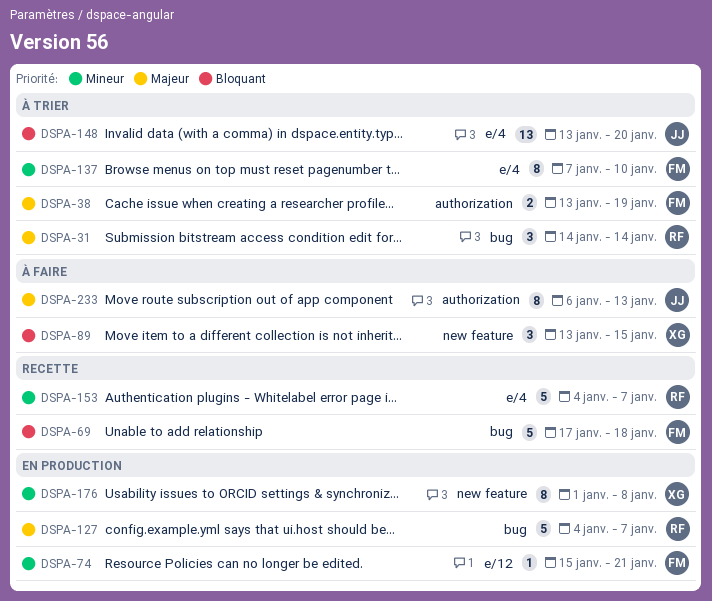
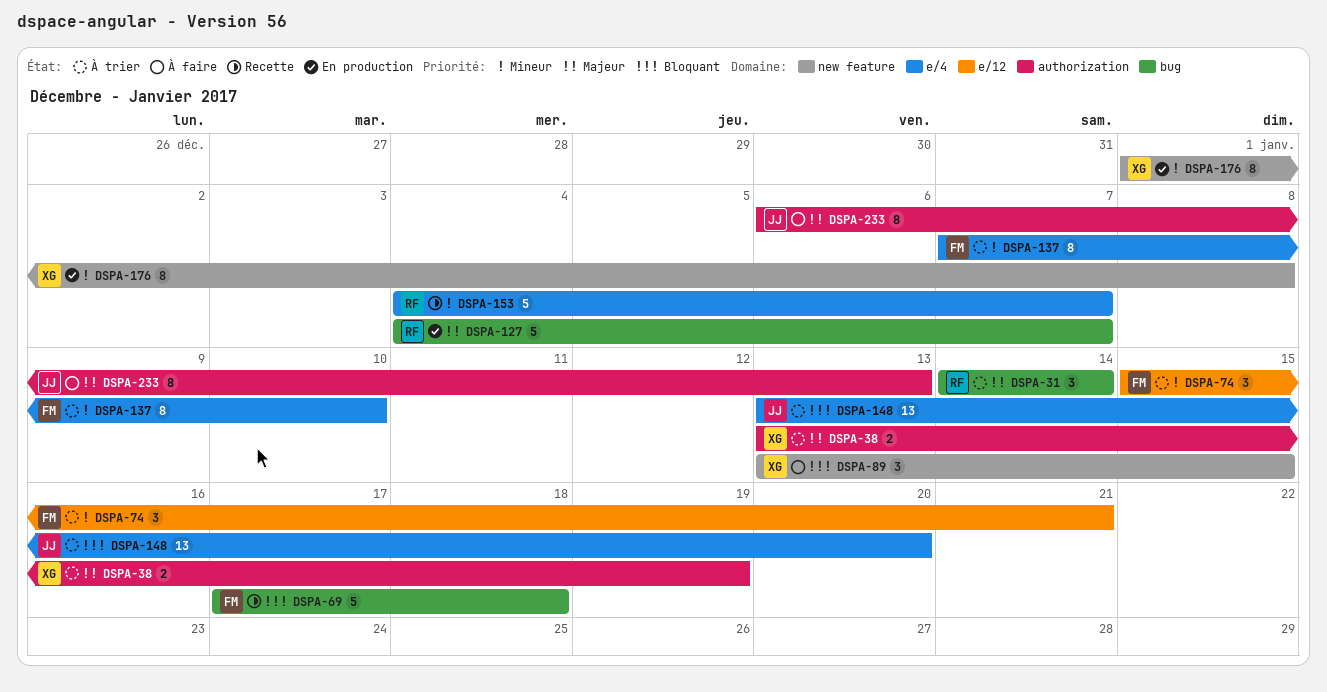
DSPA-38, owner: FM -> XG
DSPA-74, status: En production -> À trier
DSPA-74, estimate: 1 -> 3

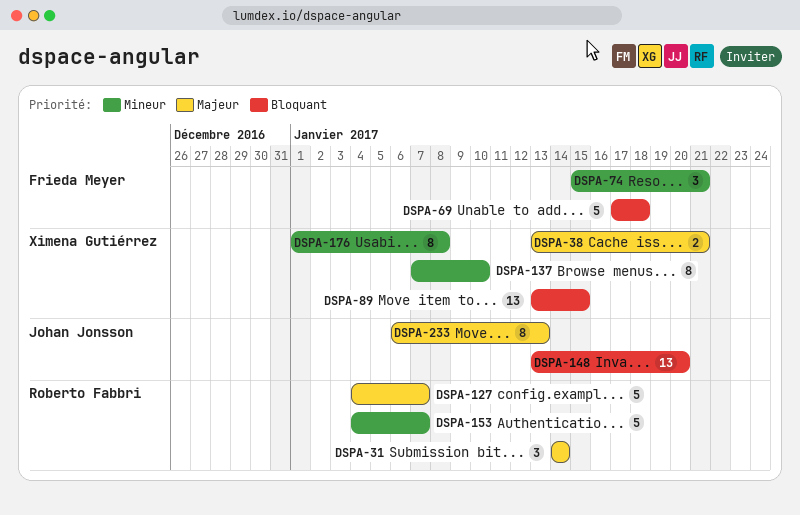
DSPA-38, due: Jan 19 -> Jan 21
DSPA-89, estimate: 3 -> 13
DSPA-137, owner: Frieda Meyer -> Ximena Gutiérrez

